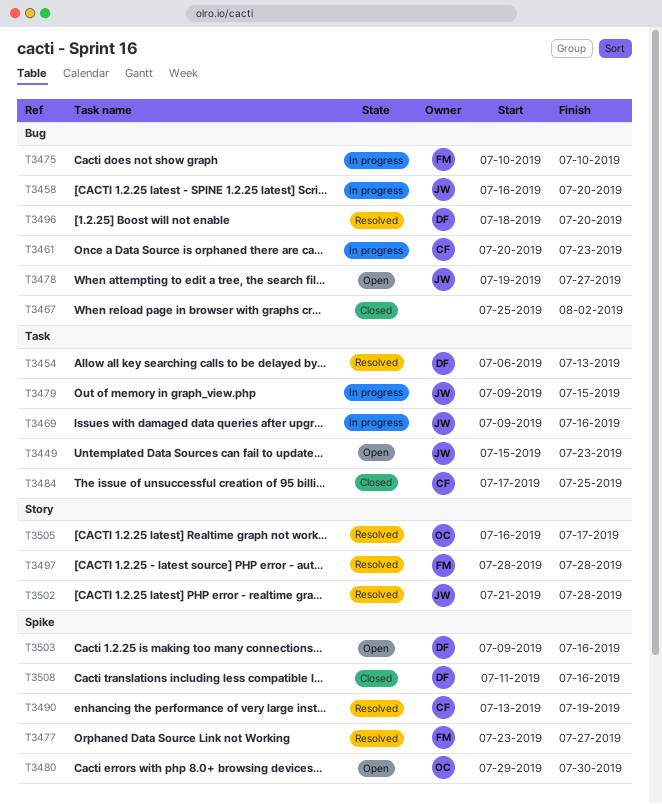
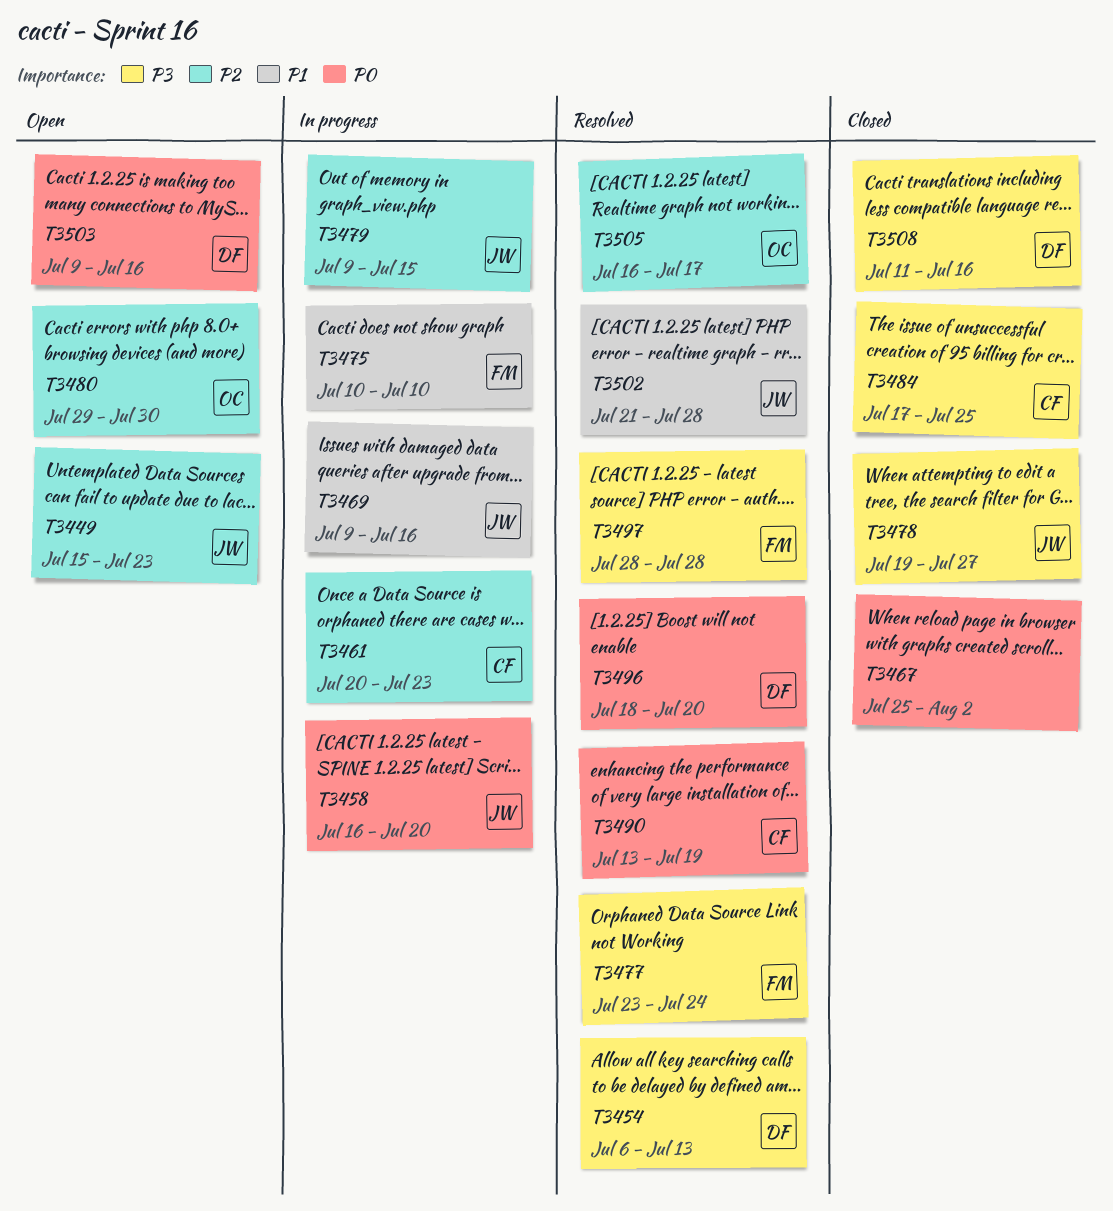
T3477, due: Jul 27 -> Jul 24
T3478, status: Open -> Closed

